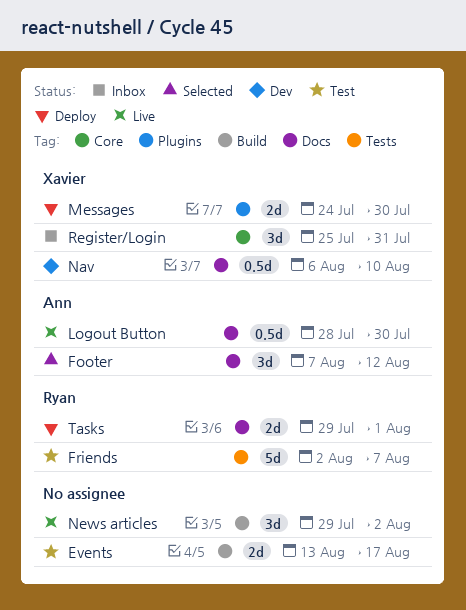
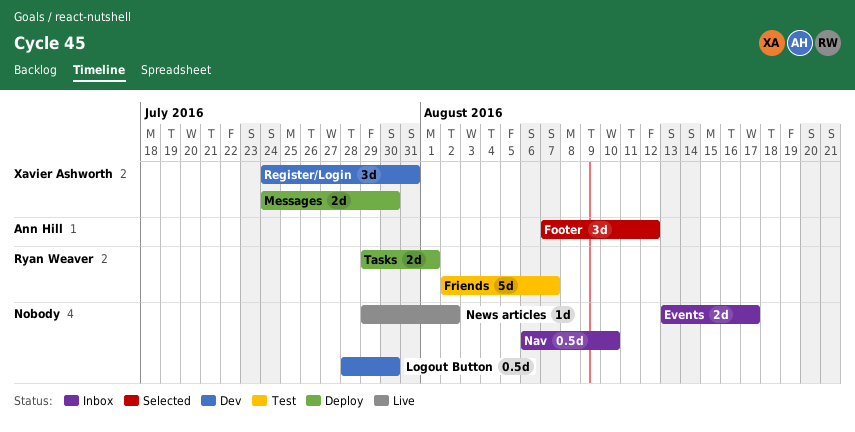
Events, status: Test -> Inbox
Logout Button, status: Live -> Dev
Logout Button, owner: Ann Hill -> none
Nav, status: Dev -> Inbox
Nav, owner: Xavier Ashworth -> none
News articles, estimate: 3d -> 1d
Register/Login, status: Inbox -> Dev
Register/Login, start: Jul 25 -> Jul 24

